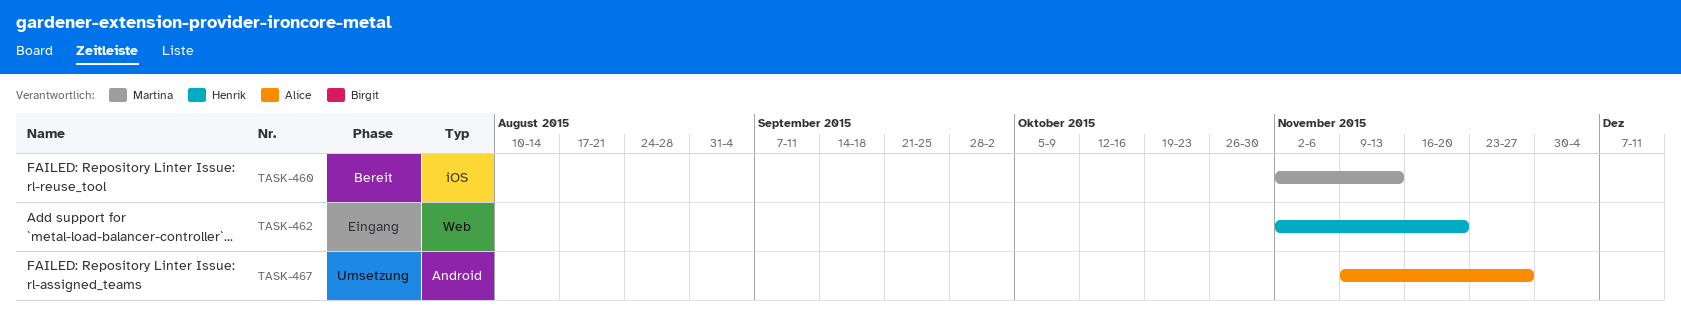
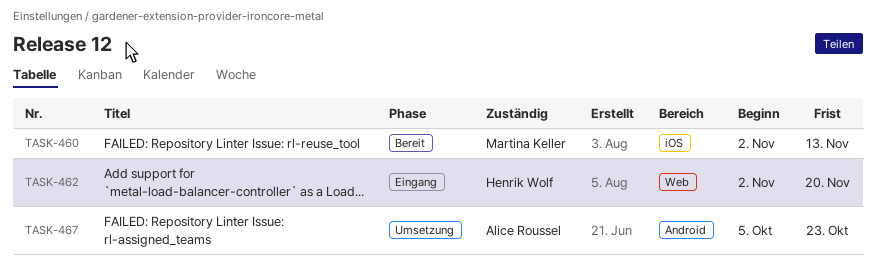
TASK-467, start: Nov 9 -> Oct 5
TASK-467, due: Nov 27 -> Oct 23

